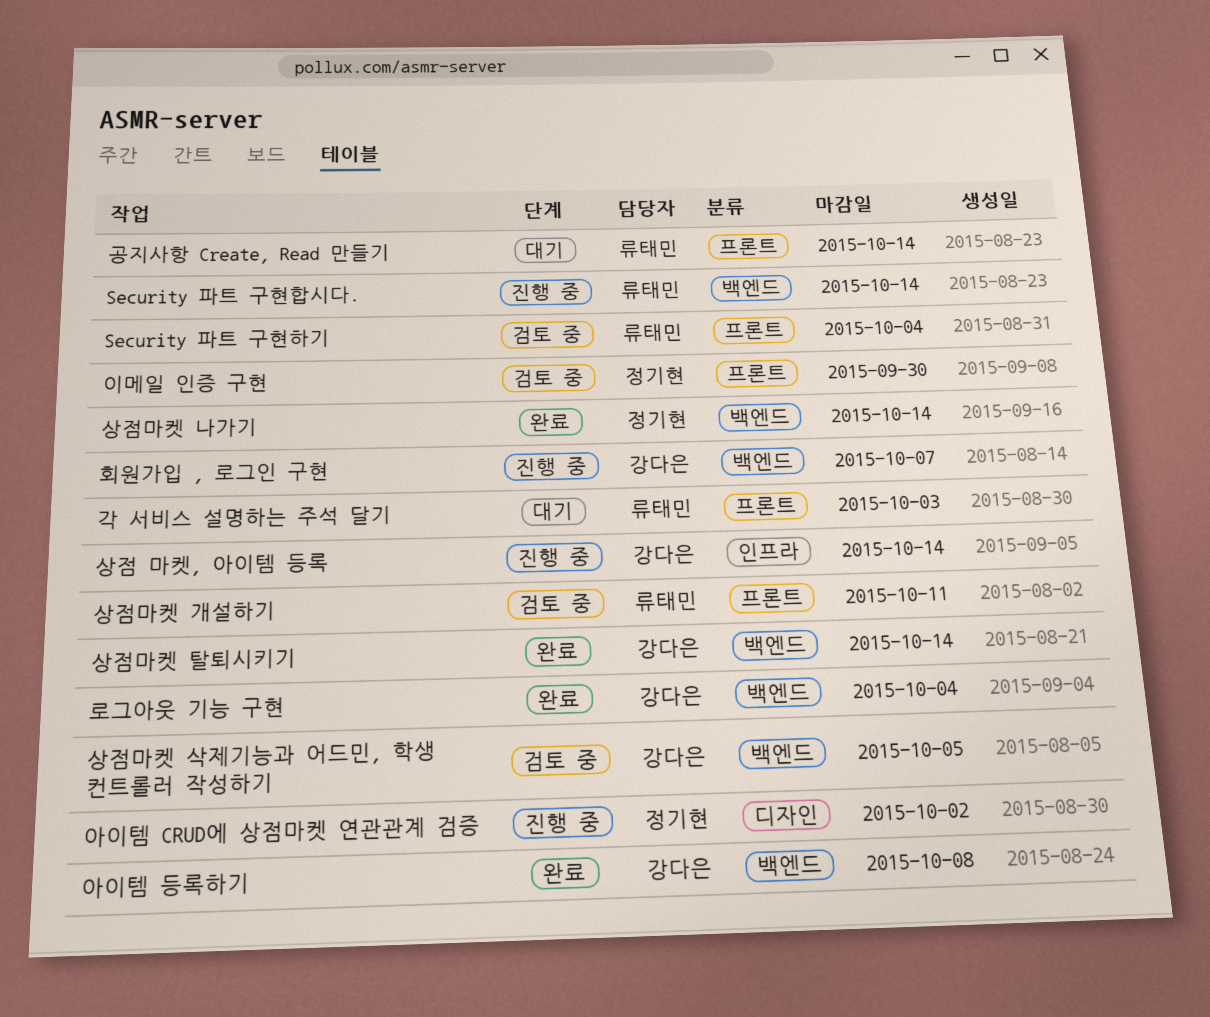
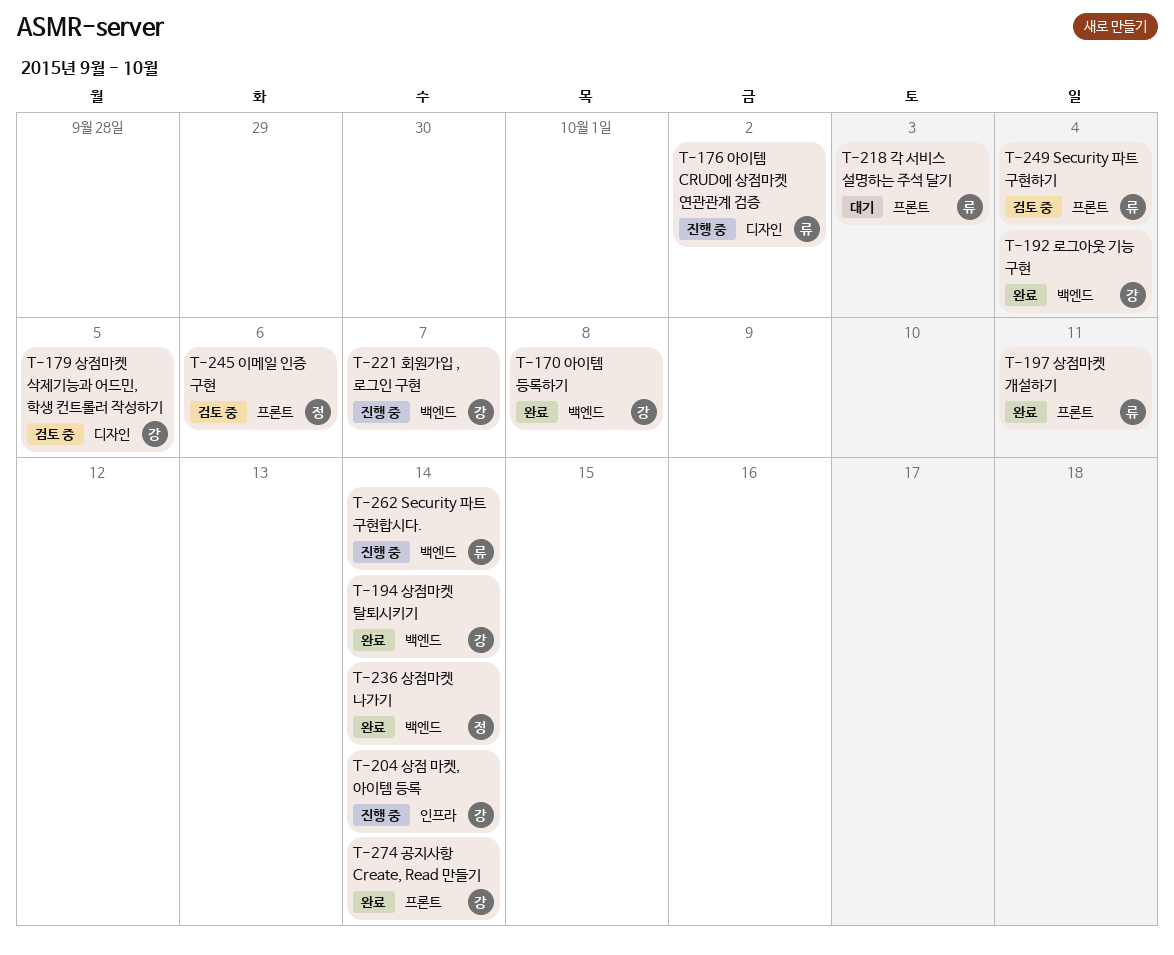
공지사항 Create, Read 만들기, status: 대기 -> 완료
공지사항 Create, Read 만들기, owner: 류태민 -> 강다은
상점마켓 개설하기, status: 검토 중 -> 완료
상점마켓 삭제기능과 어드민, 학생 컨트롤러 작성하기, label: 백엔드 -> 디자인
아이템 CRUD에 상점마켓 연관관계 검증, owner: 정기현 -> 류태민
이메일 인증 구현, due: Sep 30 -> Oct 6

